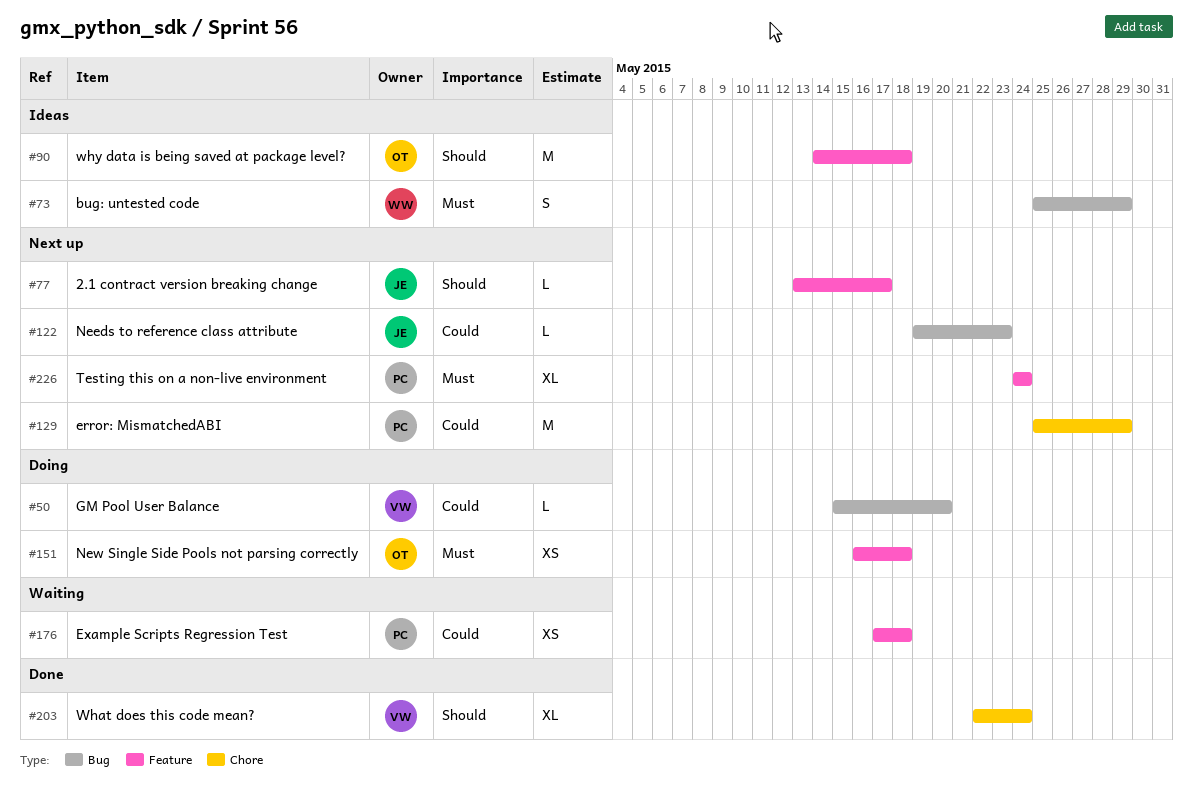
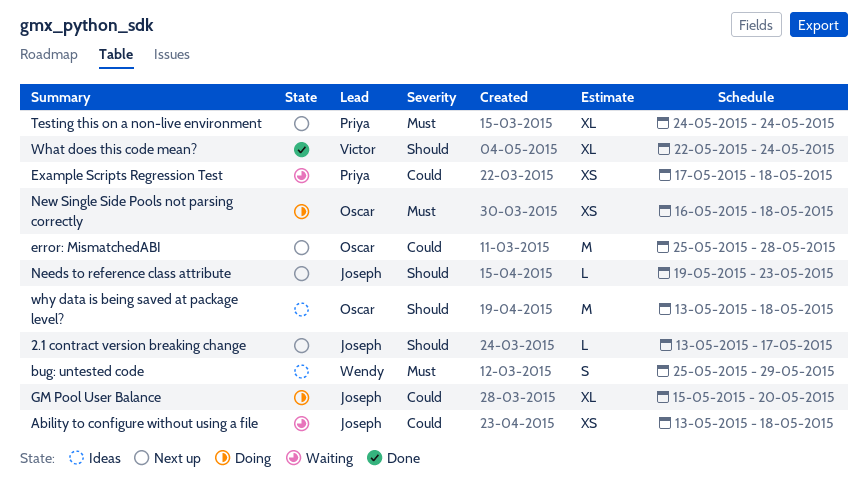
Ability to configure without using a file: none -> present
error: MismatchedABI, owner: Priya -> Oscar
error: MismatchedABI, due: May 29 -> May 28
GM Pool User Balance, owner: Victor -> Joseph
GM Pool User Balance, estimate: L -> XL
Needs to reference class attribute, priority: Could -> Should
why data is being saved at package level?, start: May 14 -> May 13

